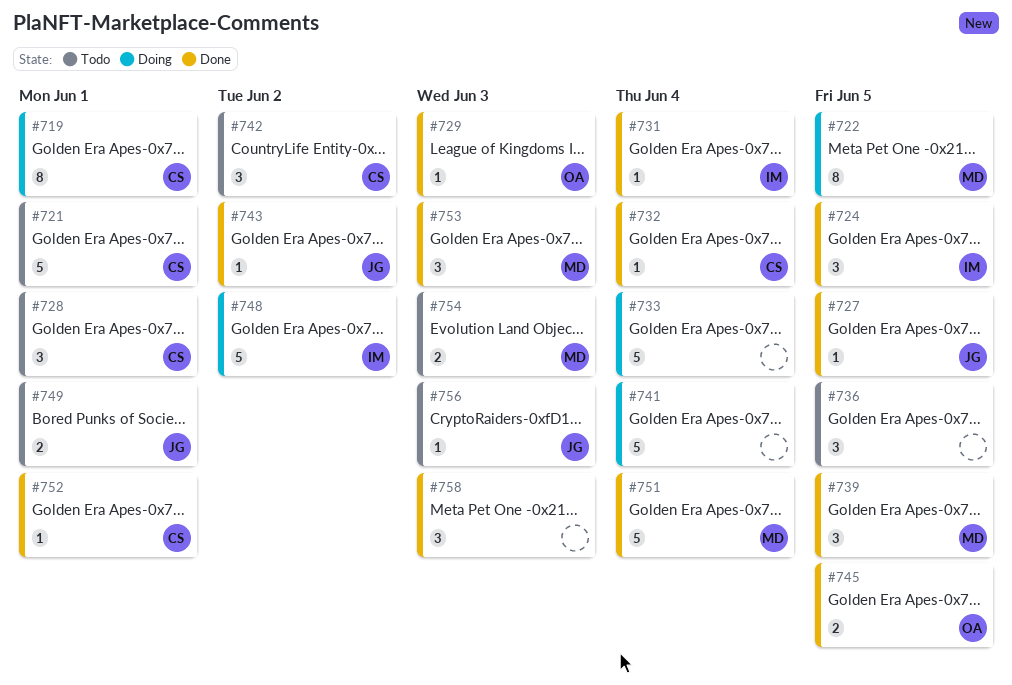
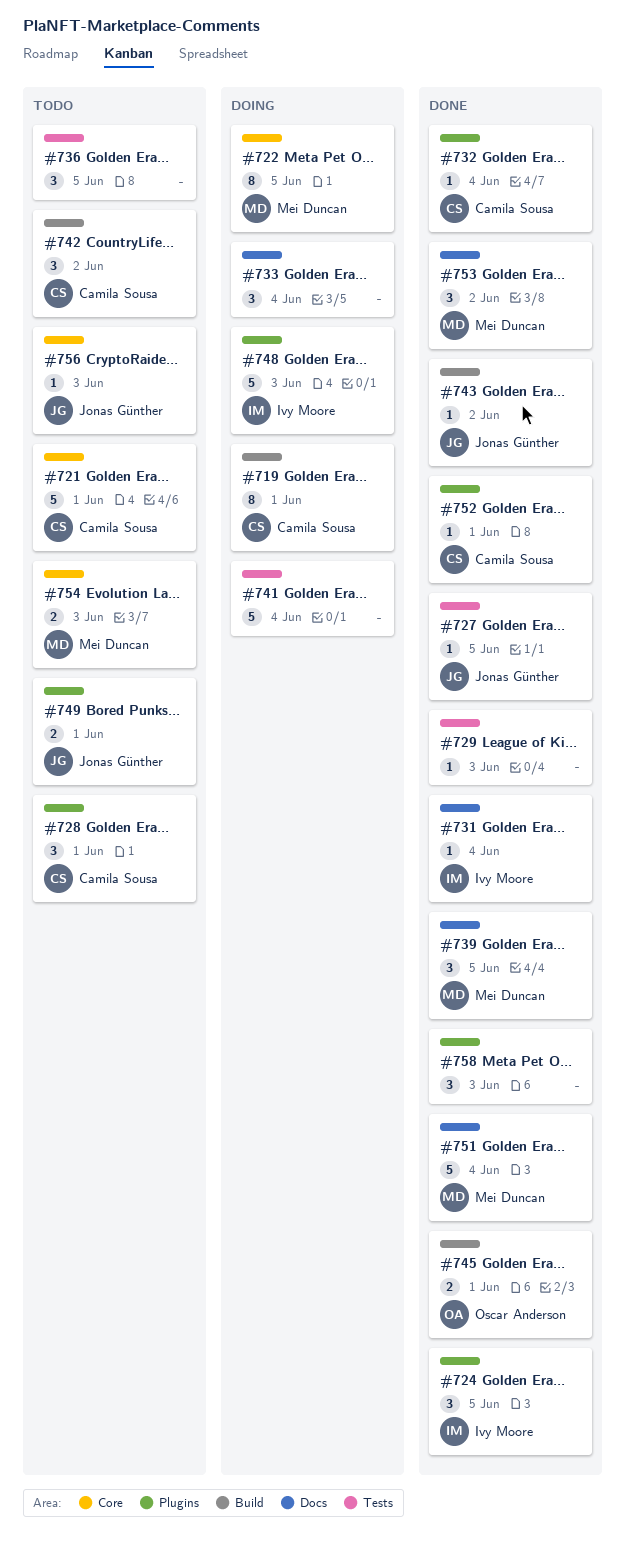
#729, owner: Oscar Anderson -> none
#733, estimate: 5 -> 3
#745, due: Jun 5 -> Jun 1
#748, due: Jun 2 -> Jun 3
#753, due: Jun 3 -> Jun 2

